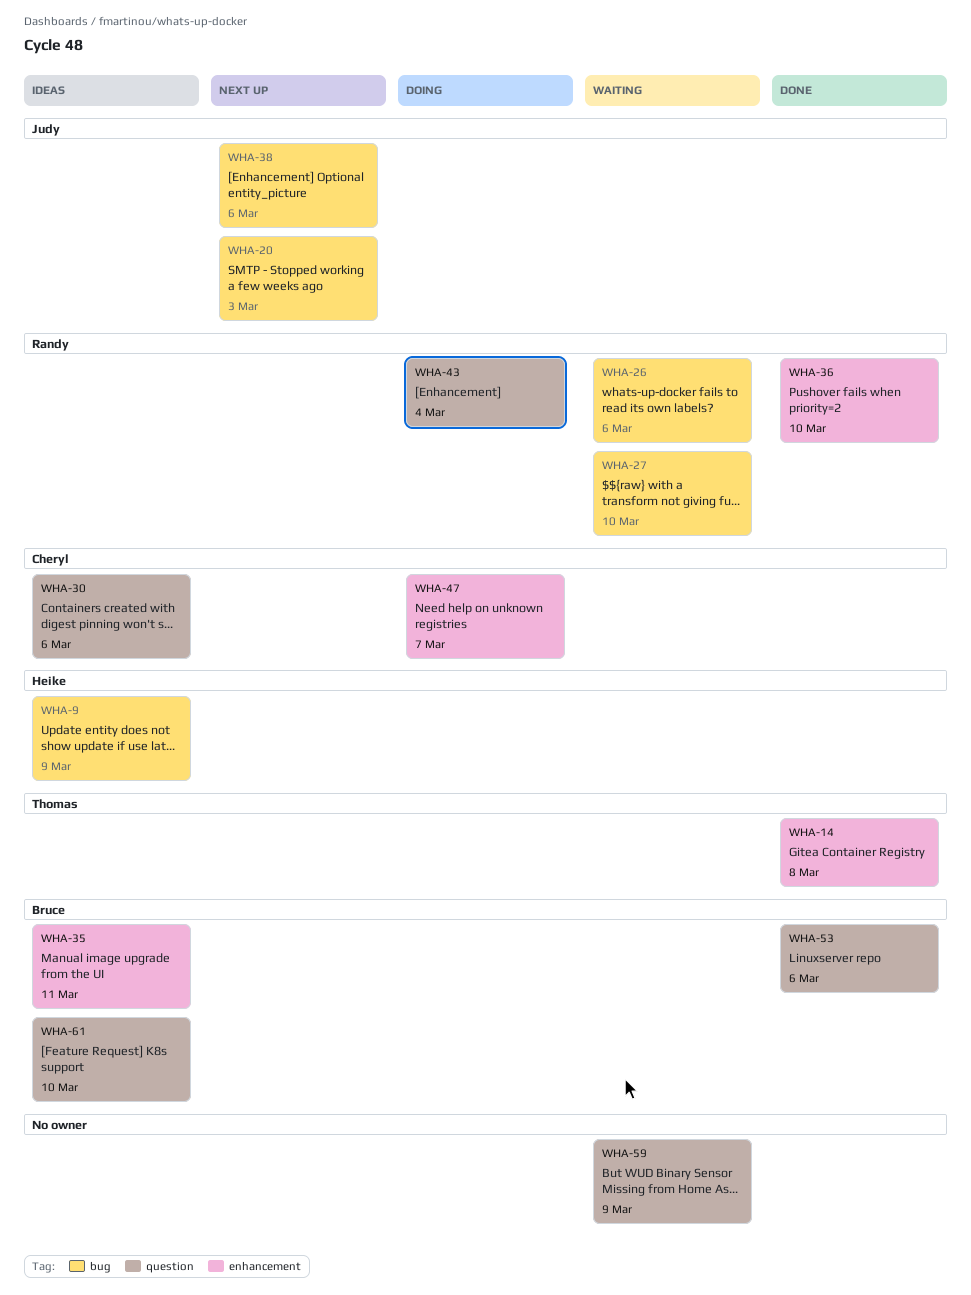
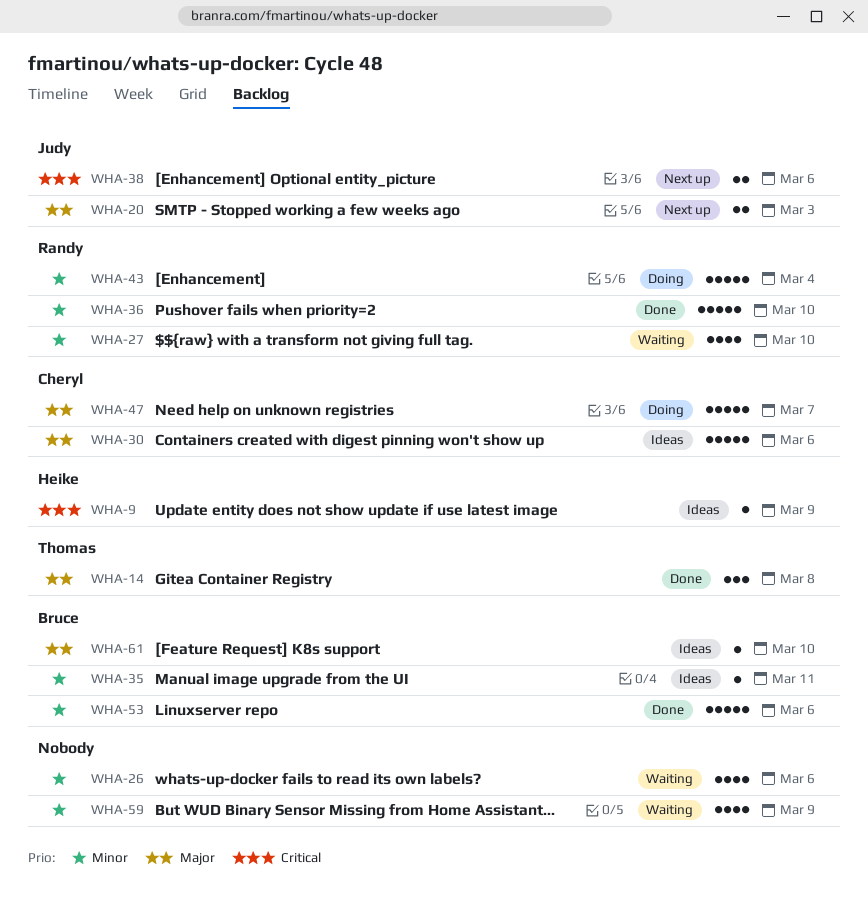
WHA-26, owner: Randy -> none

